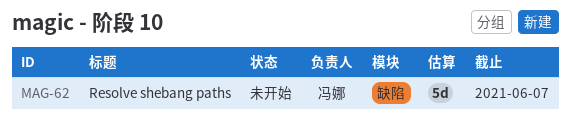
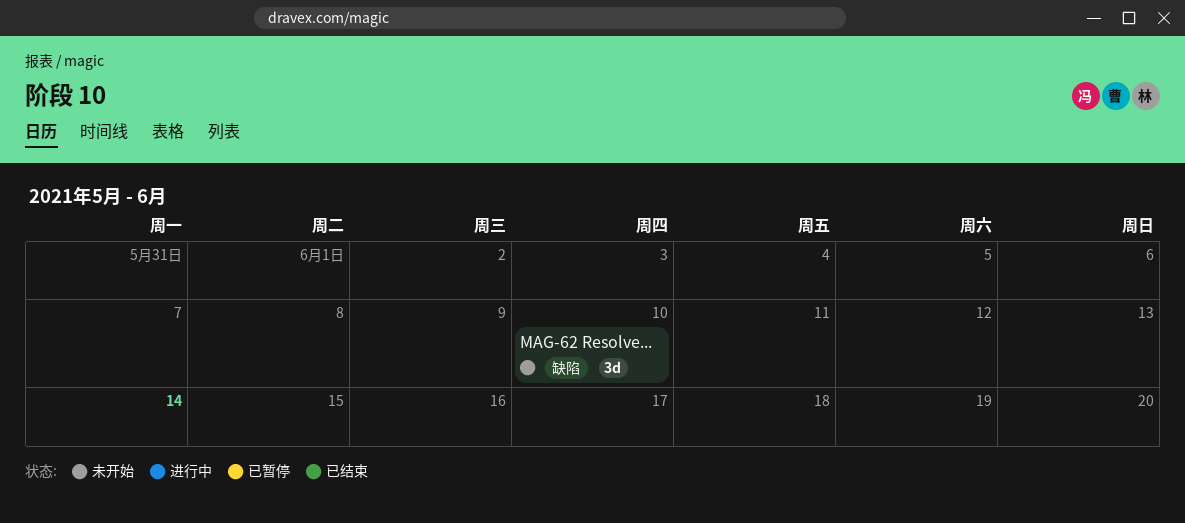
MAG-62, estimate: 5d -> 3d
MAG-62, due: Jun 7 -> Jun 10

